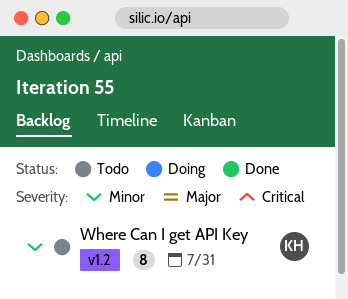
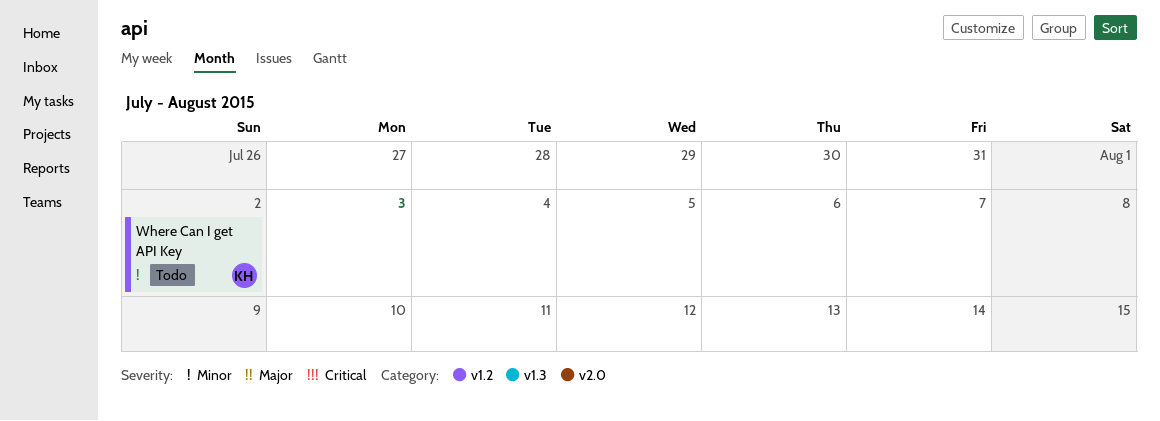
Where Can I get API Key, due: Jul 31 -> Aug 2

